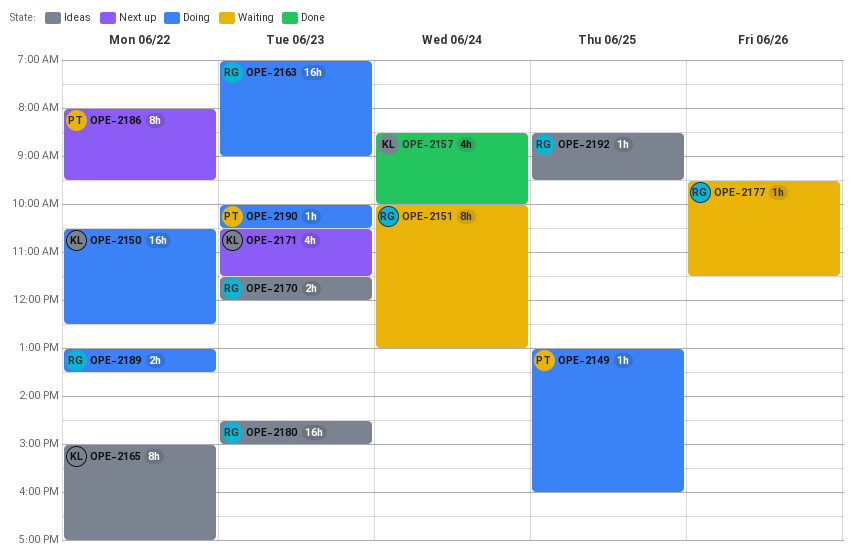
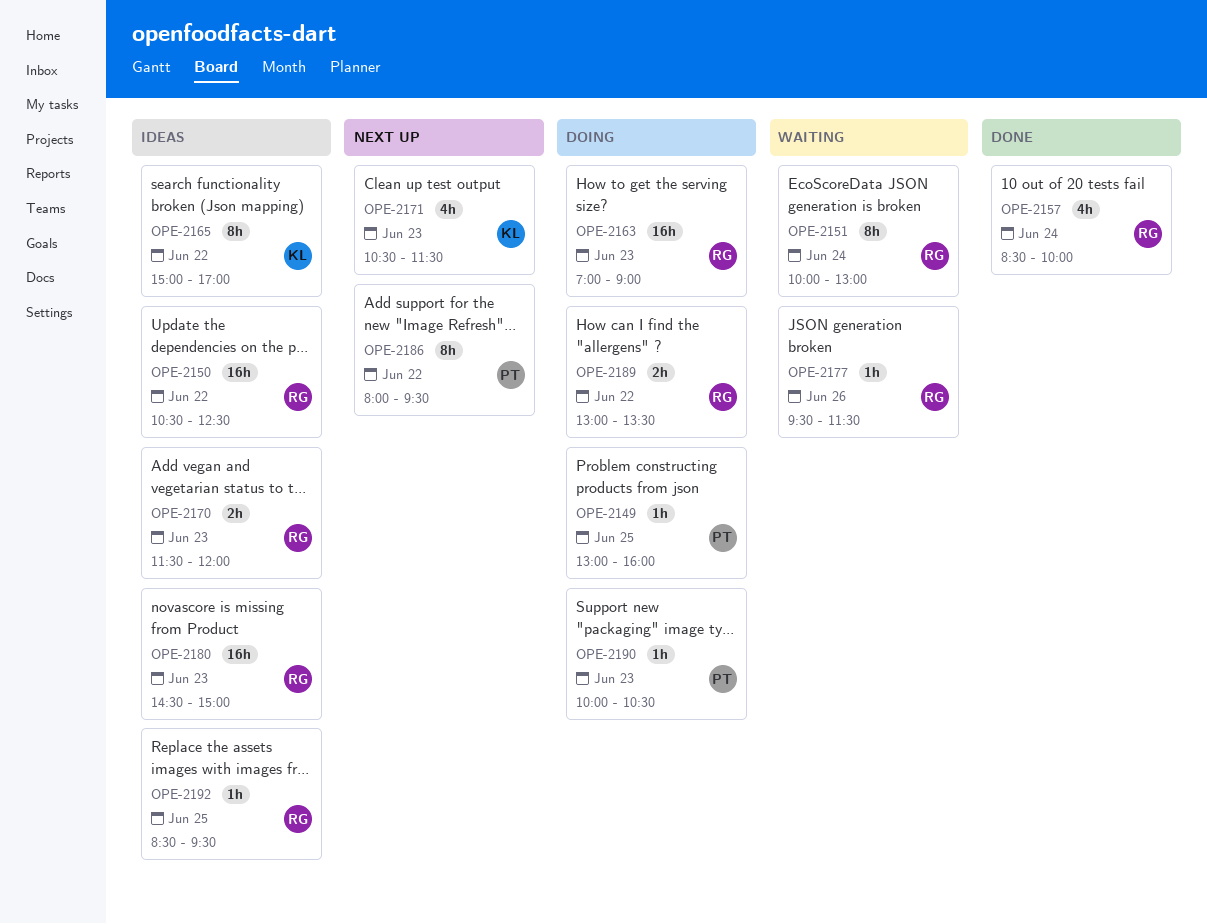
OPE-2150, status: Doing -> Ideas
OPE-2150, owner: KL -> RG
OPE-2157, owner: KL -> RG

